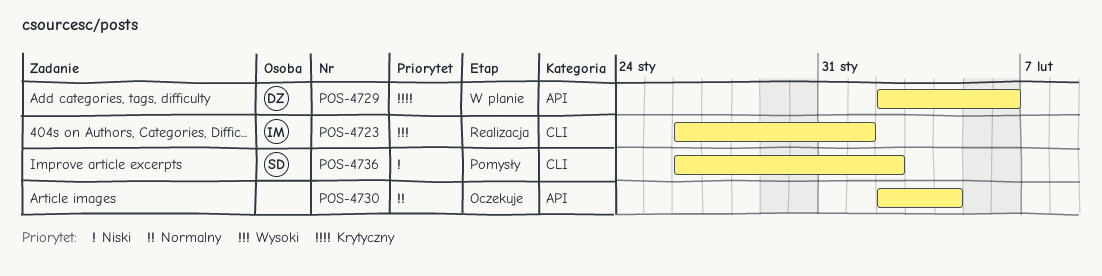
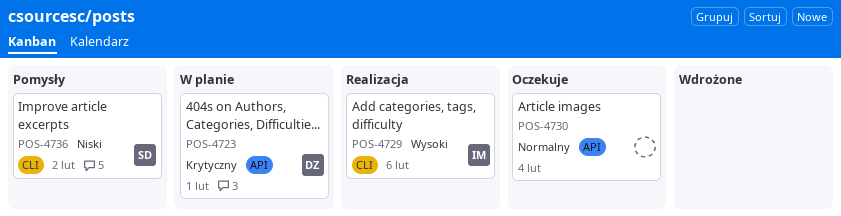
POS-4723, status: Realizacja -> W planie
POS-4723, owner: IM -> DZ
POS-4723, priority: Wysoki -> Krytyczny
POS-4723, label: CLI -> API
POS-4729, status: W planie -> Realizacja
POS-4729, owner: DZ -> IM
POS-4729, priority: Krytyczny -> Wysoki
POS-4729, label: API -> CLI

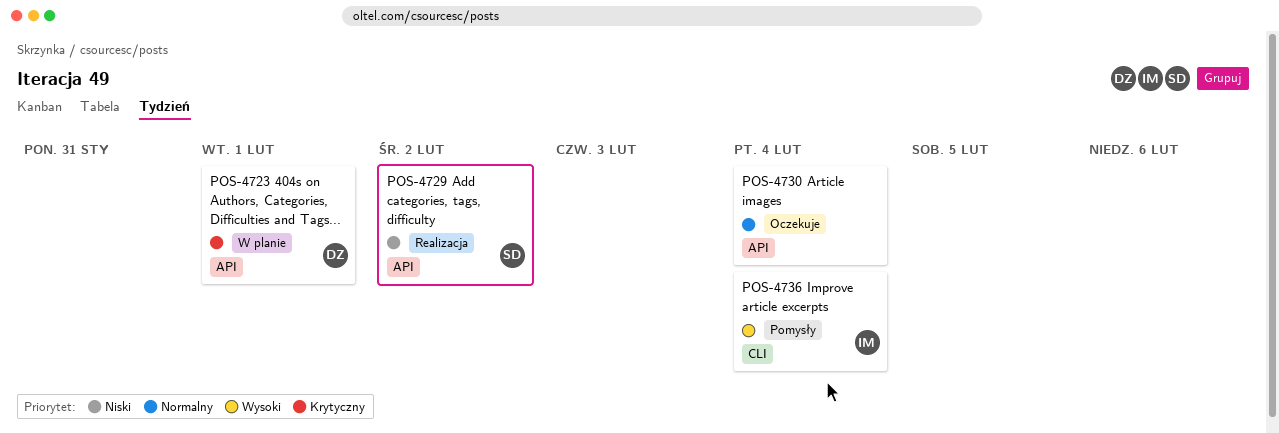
POS-4729, owner: IM -> SD
POS-4729, priority: Wysoki -> Niski
POS-4729, label: CLI -> API
POS-4729, due: Feb 6 -> Feb 2
POS-4736, owner: SD -> IM
POS-4736, priority: Niski -> Wysoki
POS-4736, due: Feb 2 -> Feb 4

